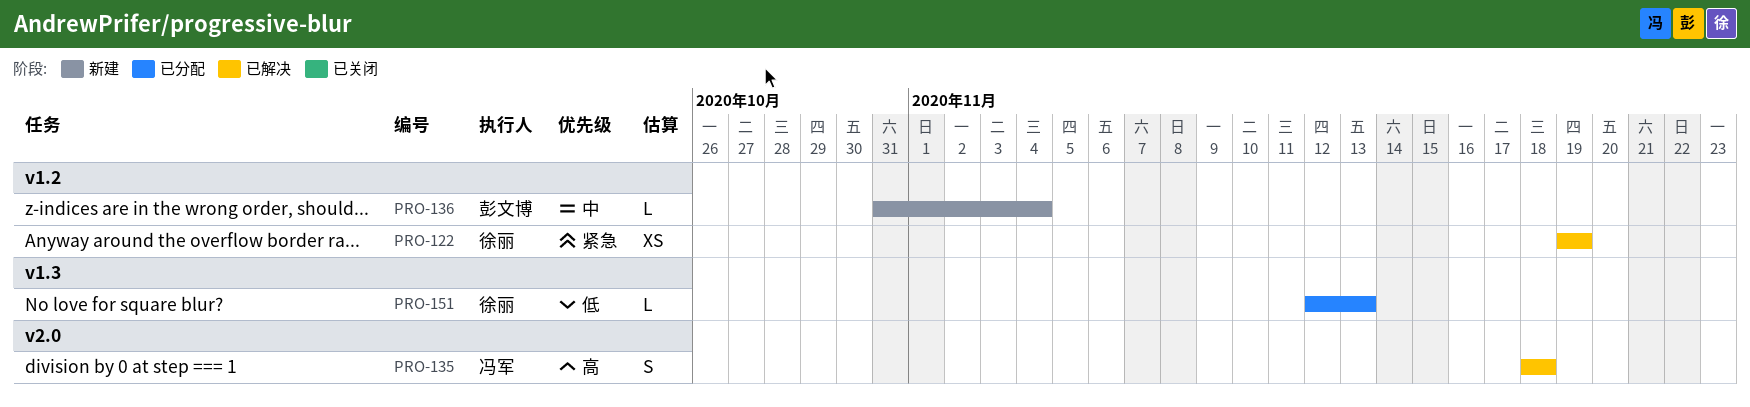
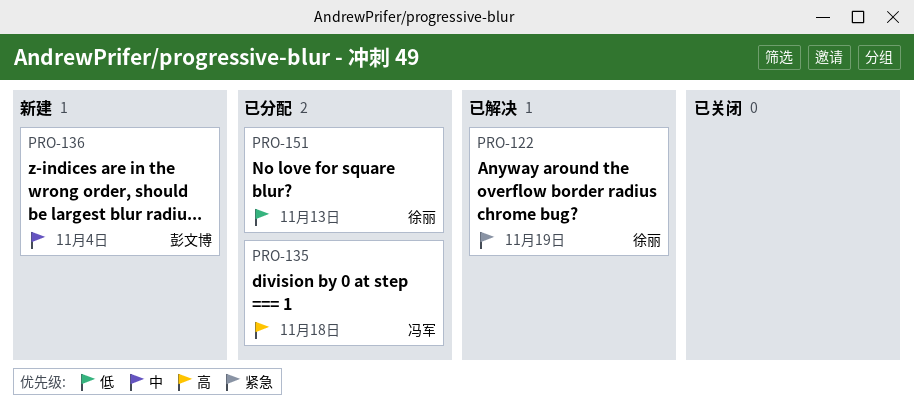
PRO-135, status: 已解决 -> 已分配

